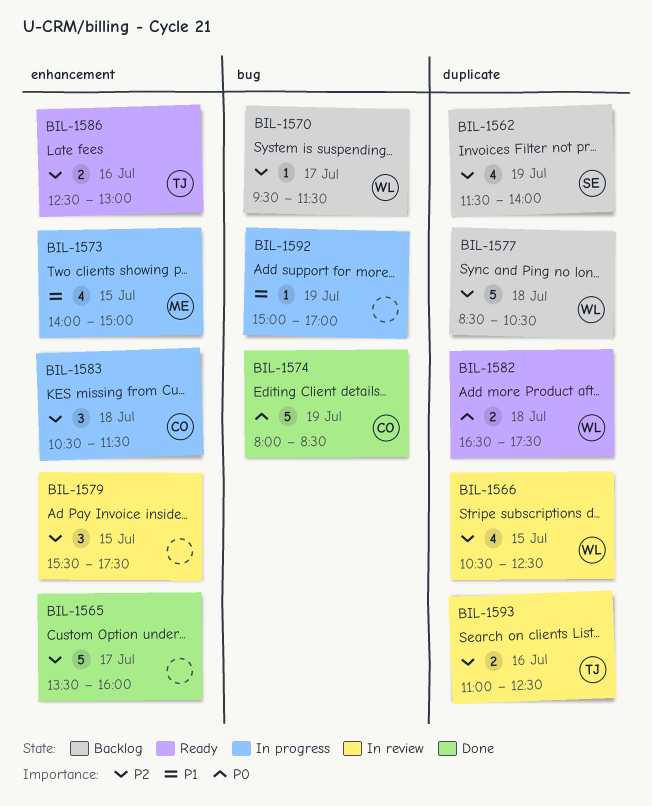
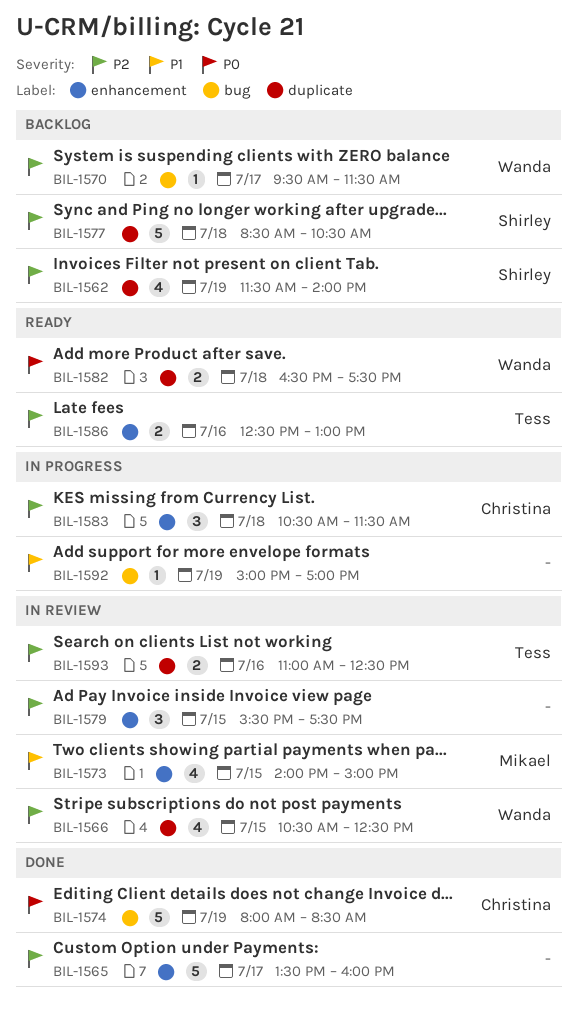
BIL-1573, status: In progress -> In review
BIL-1577, owner: Wanda -> Shirley

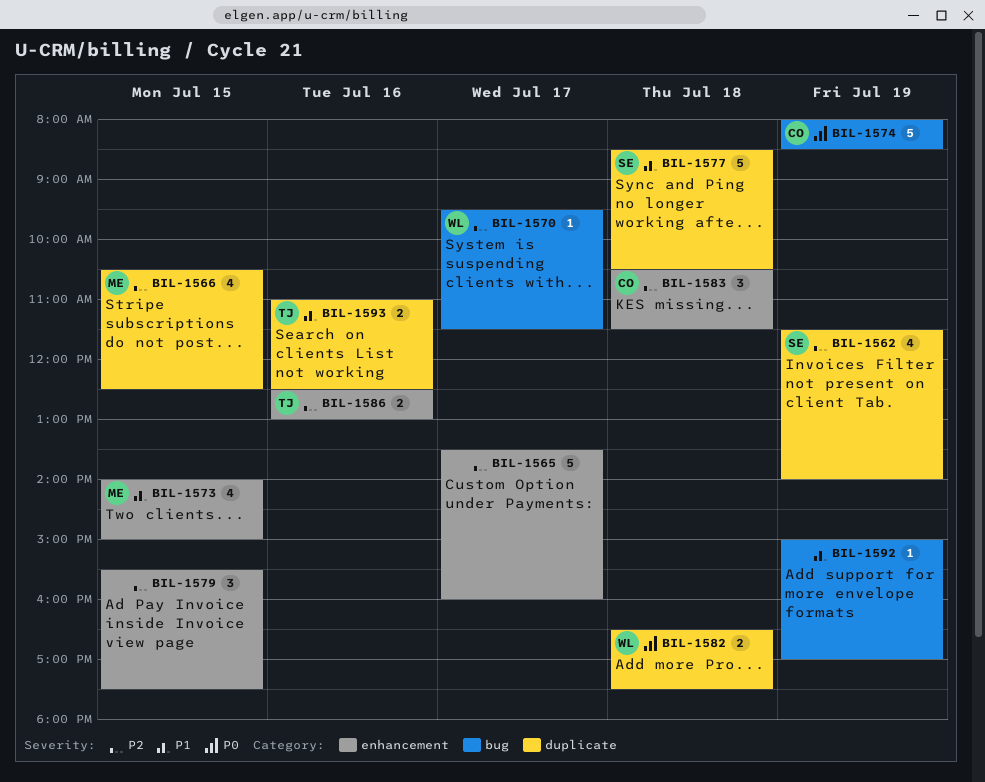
BIL-1566, owner: Wanda -> Mikael
BIL-1577, priority: P2 -> P1
BIL-1593, priority: P2 -> P1

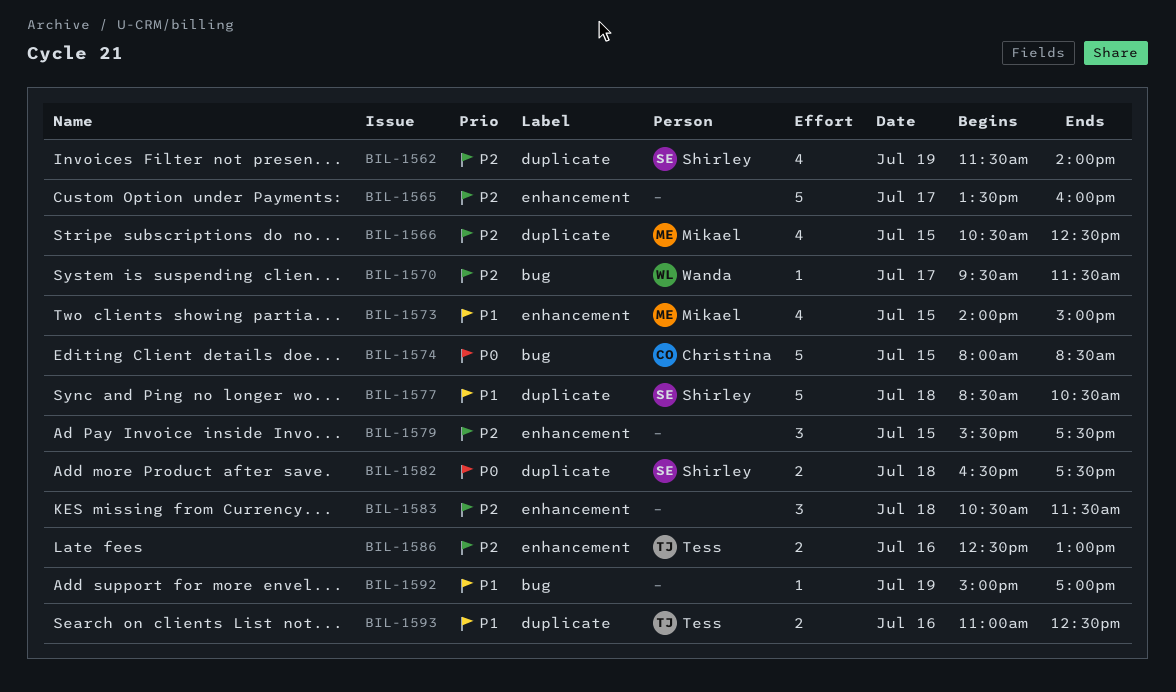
BIL-1574, day: Jul 19 -> Jul 15
BIL-1582, owner: Wanda -> Shirley
BIL-1583, owner: Christina -> none

